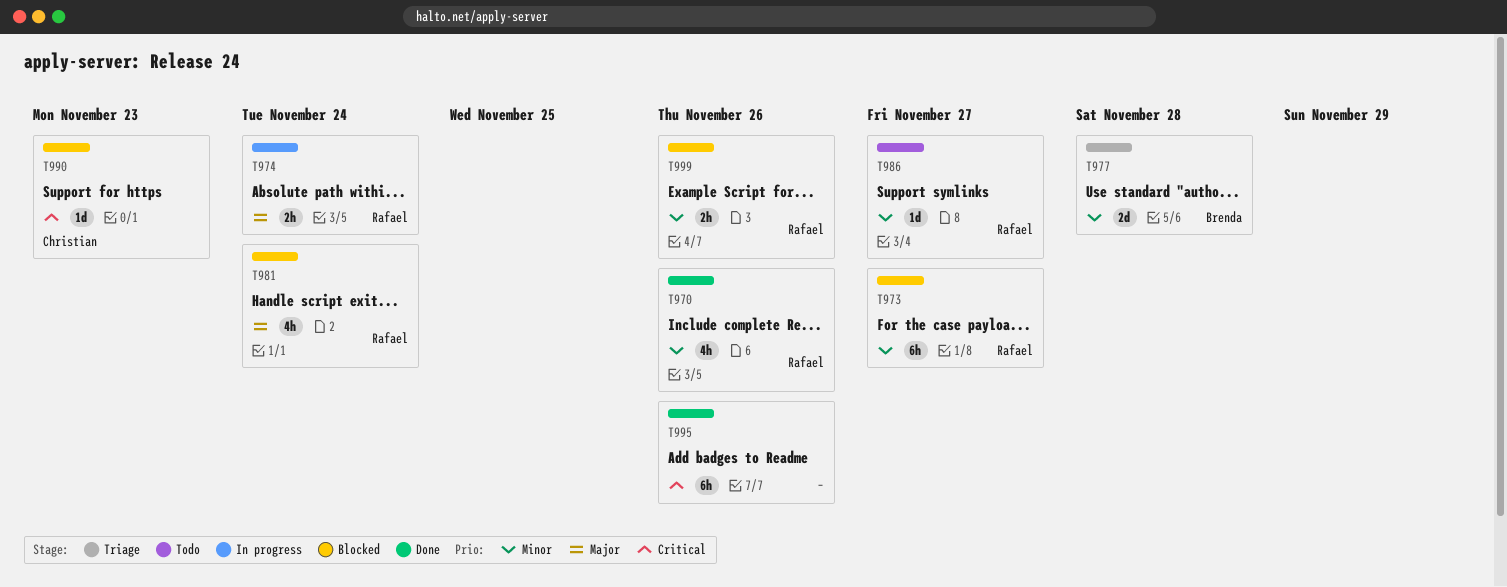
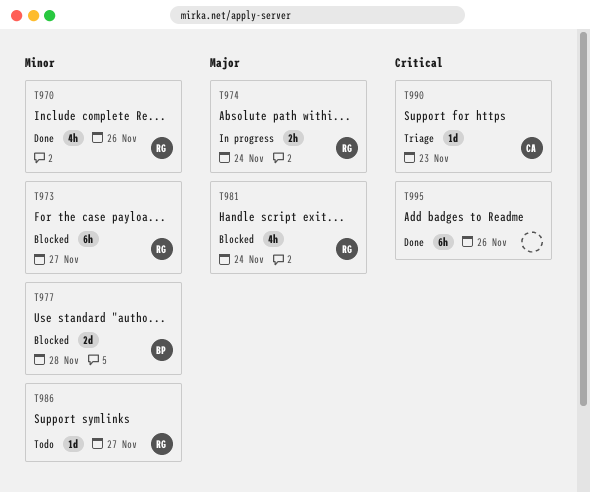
T977, status: Triage -> Blocked
T990, status: Blocked -> Triage
T999: present -> none

